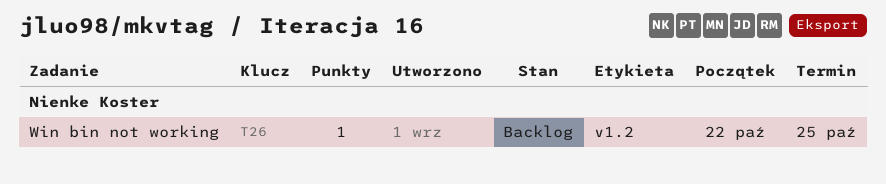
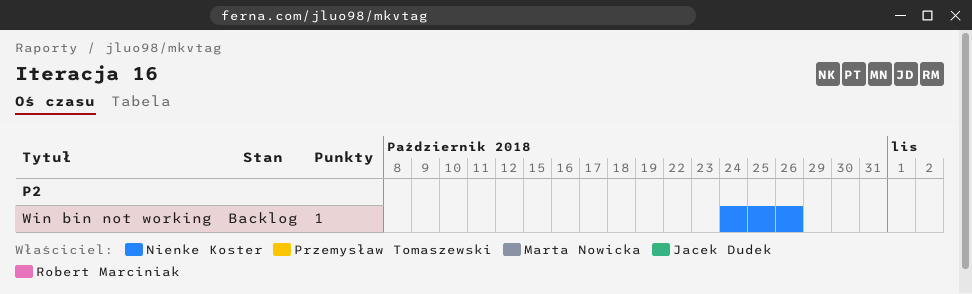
Win bin not working, start: Oct 22 -> Oct 24
Win bin not working, due: Oct 25 -> Oct 26

